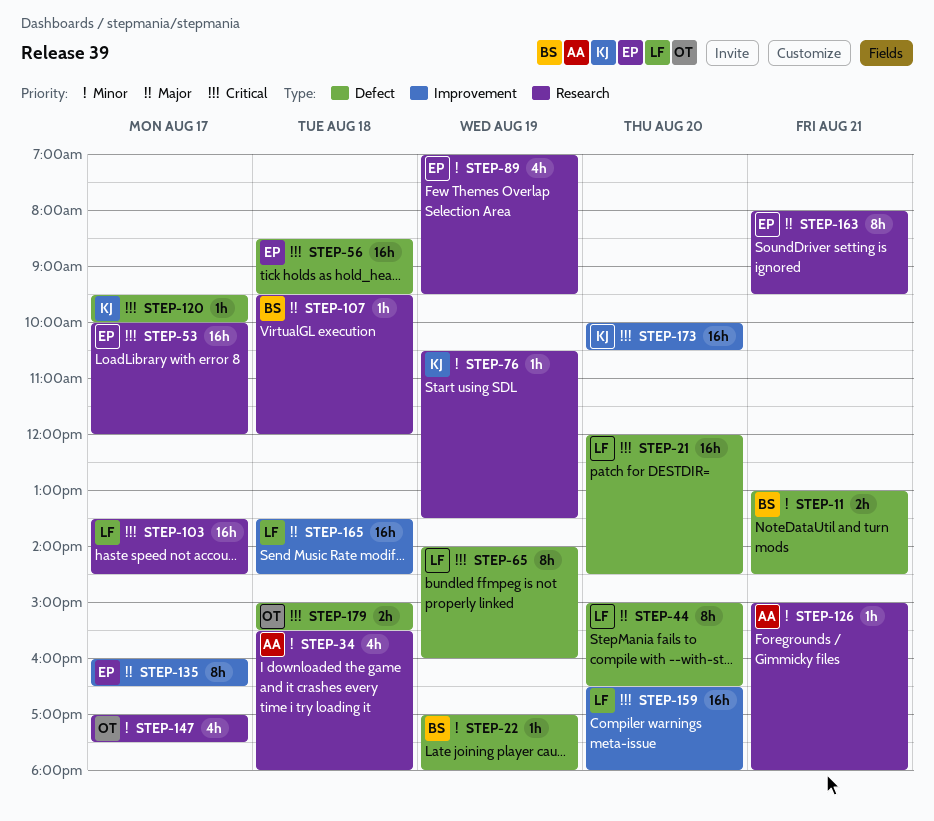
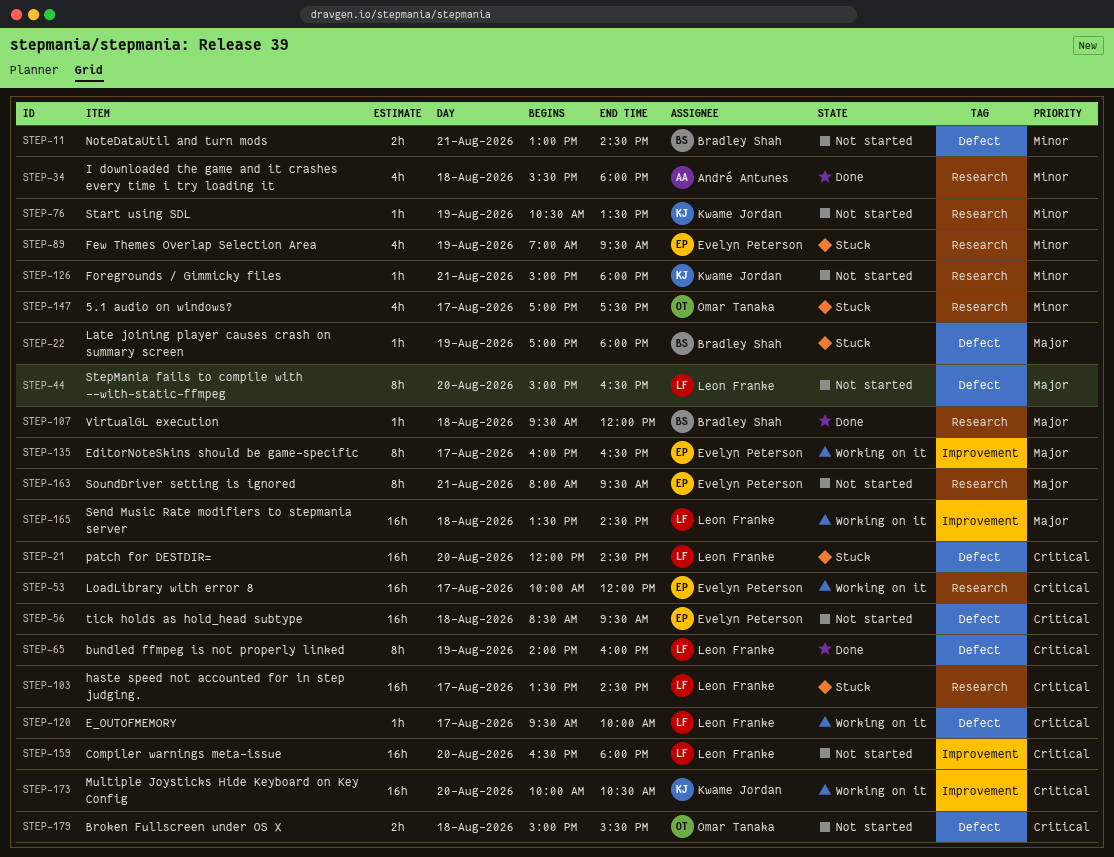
STEP-22, priority: Minor -> Major
STEP-120, owner: Kwame Jordan -> Leon Franke
STEP-126, owner: André Antunes -> Kwame Jordan

